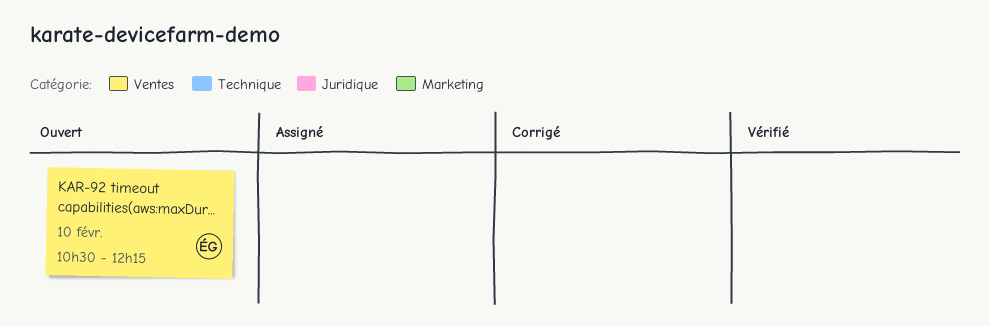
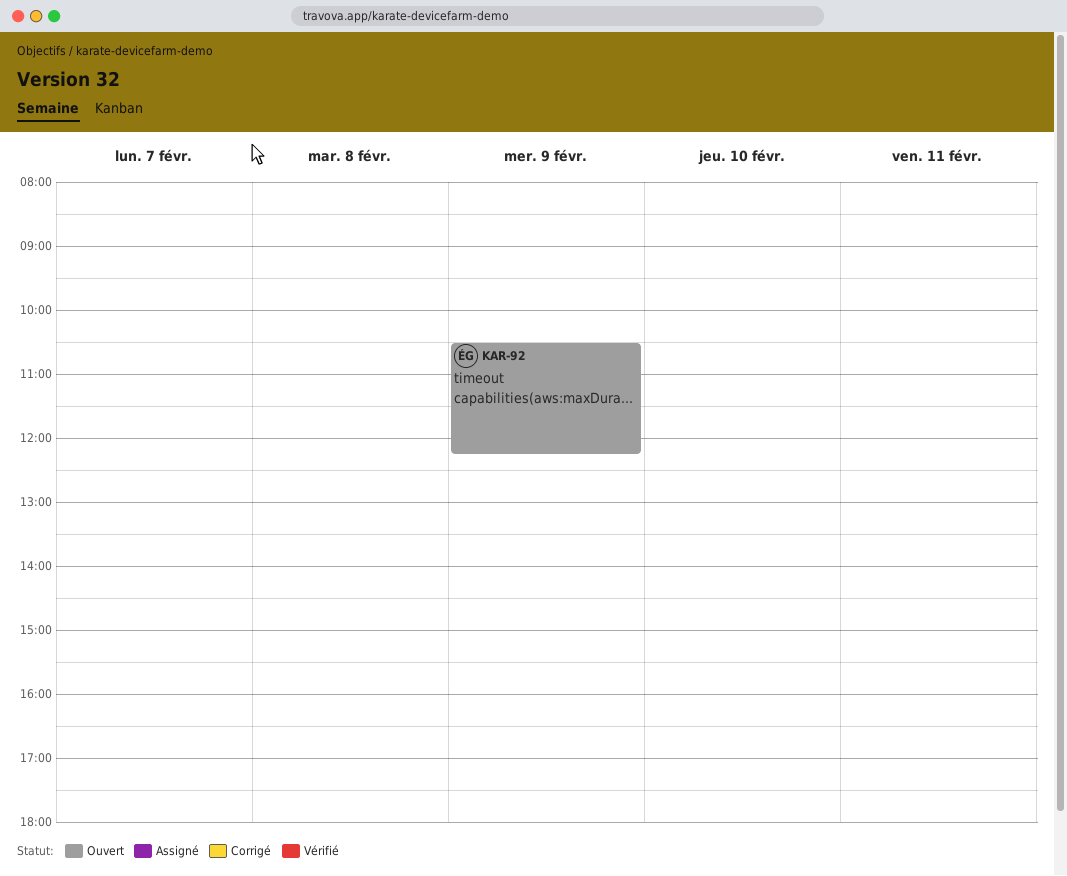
KAR-92, day: Feb 10 -> Feb 9

